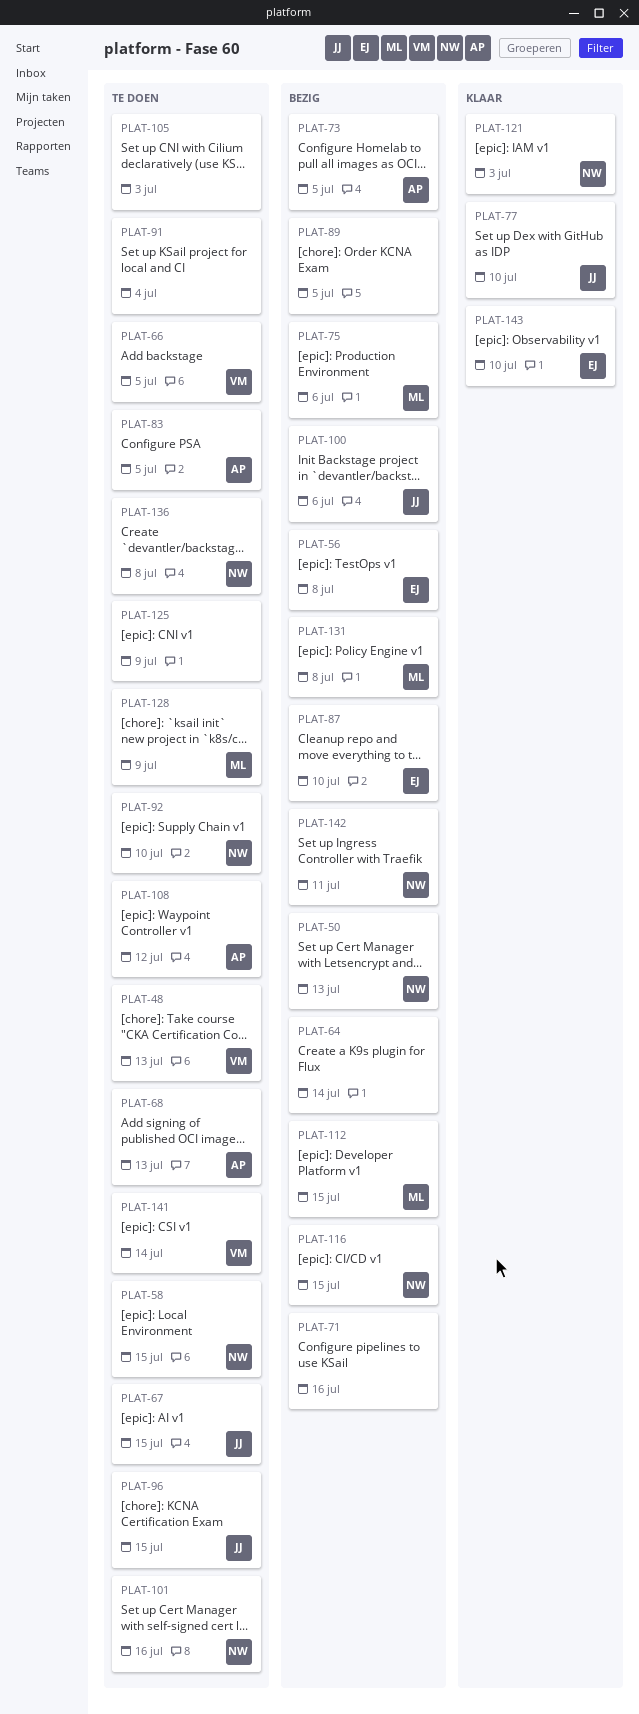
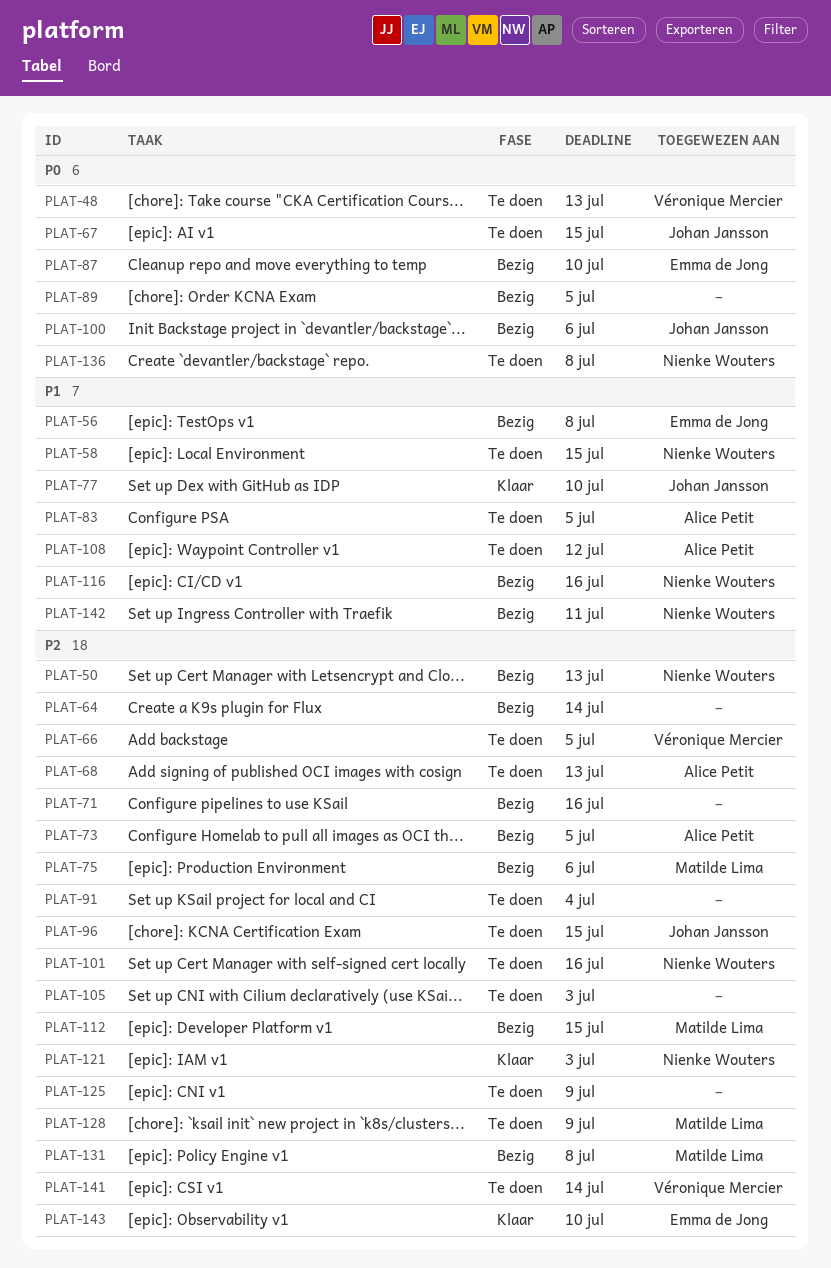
PLAT-92: present -> none
PLAT-116, due: Jul 15 -> Jul 16

